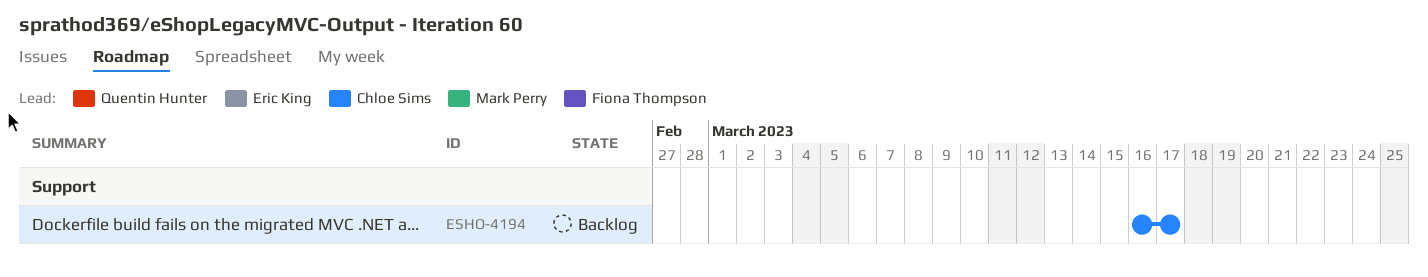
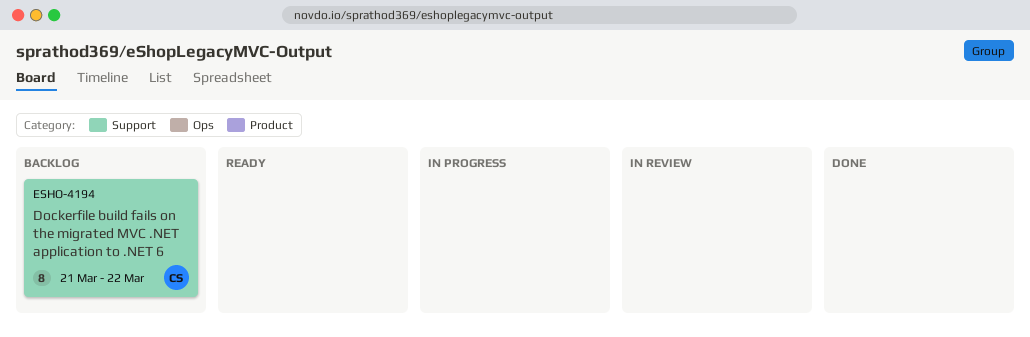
ESHO-4194, start: Mar 16 -> Mar 21
ESHO-4194, due: Mar 17 -> Mar 22

